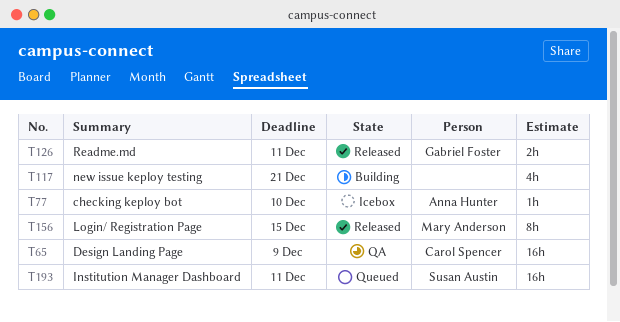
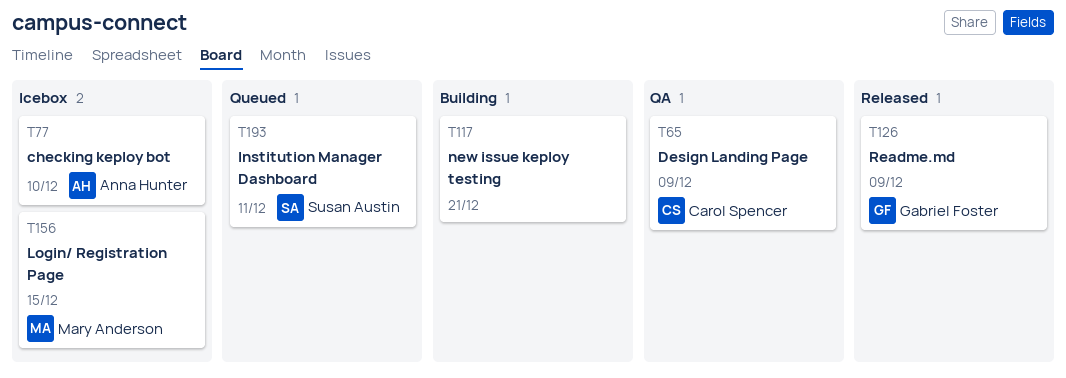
T126, due: Dec 11 -> Dec 9
T156, status: Released -> Icebox

